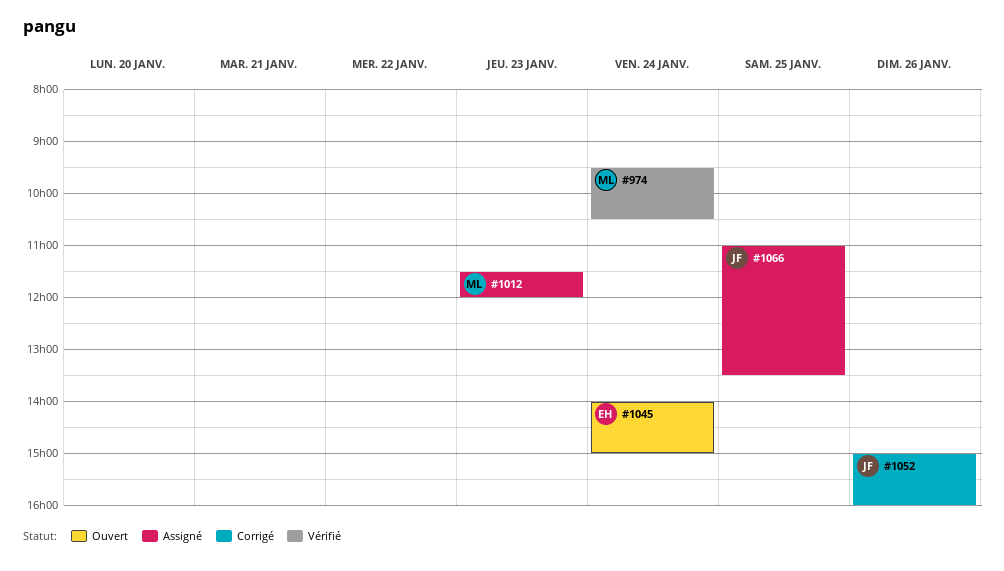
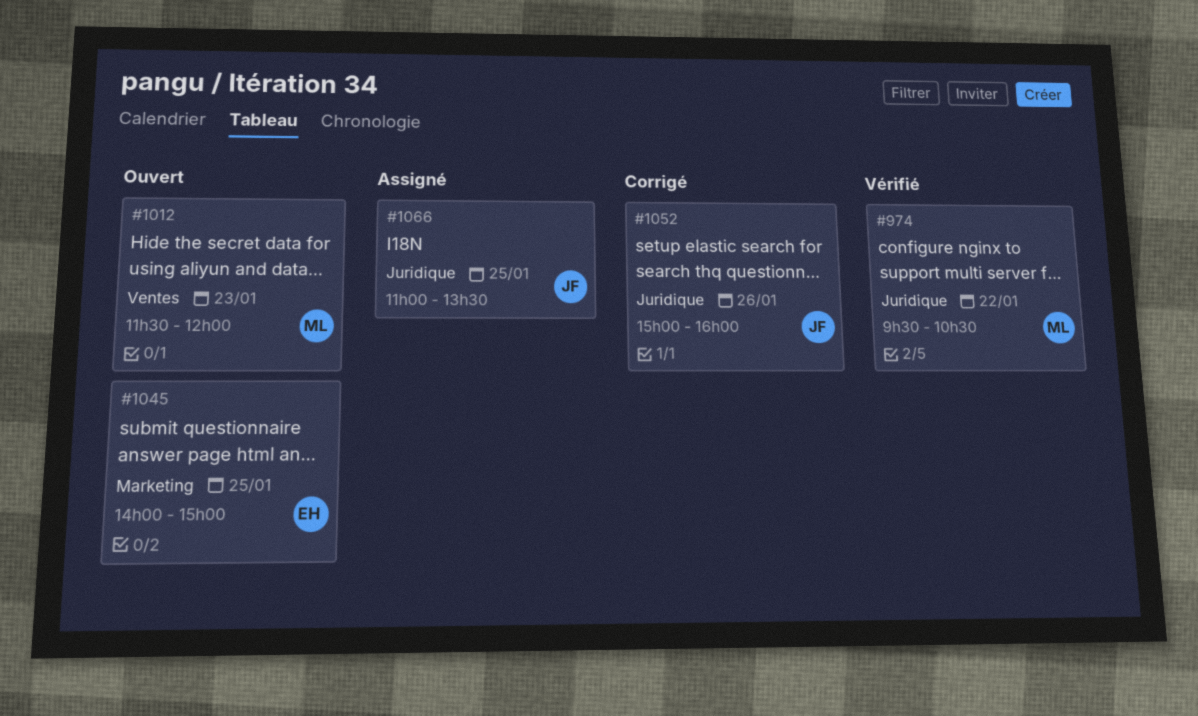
#974, day: Jan 24 -> Jan 22
#1012, status: Assigné -> Ouvert
#1045, day: Jan 24 -> Jan 25

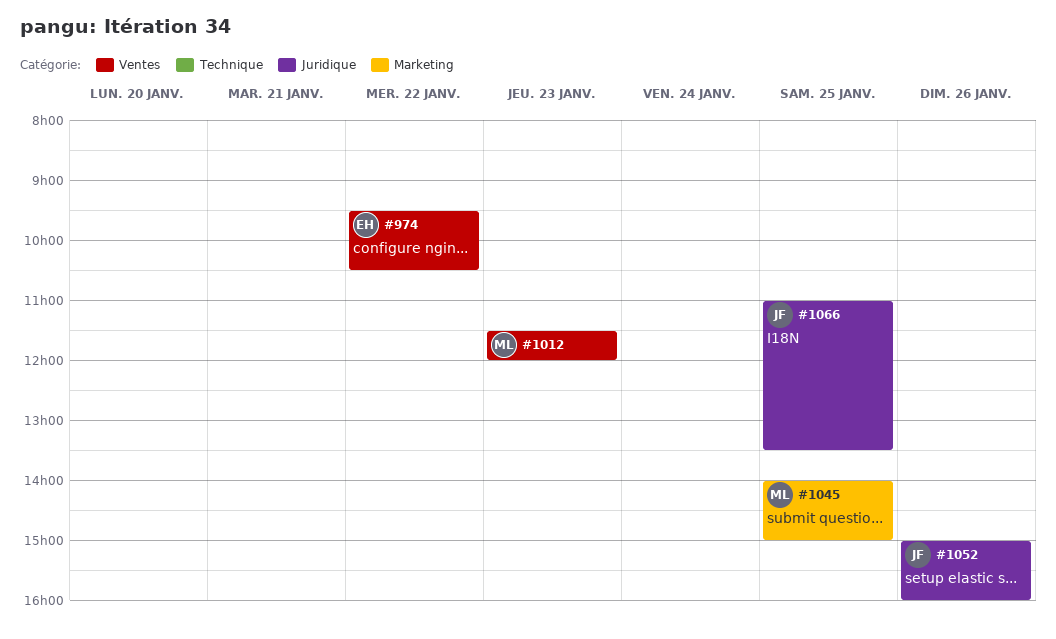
#974, owner: ML -> EH
#974, label: Juridique -> Ventes
#1045, owner: EH -> ML

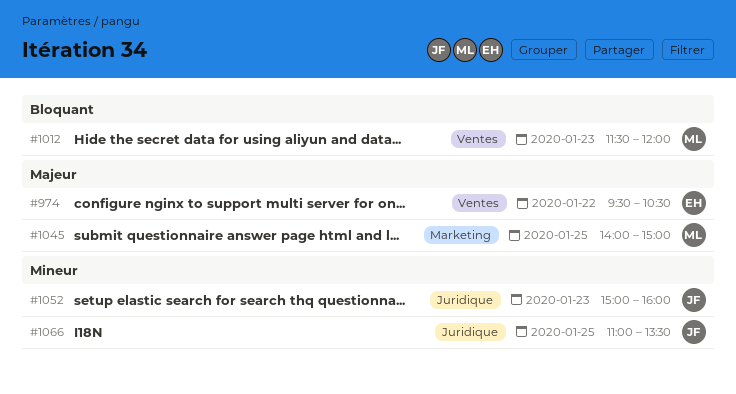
#1052, day: Jan 26 -> Jan 23

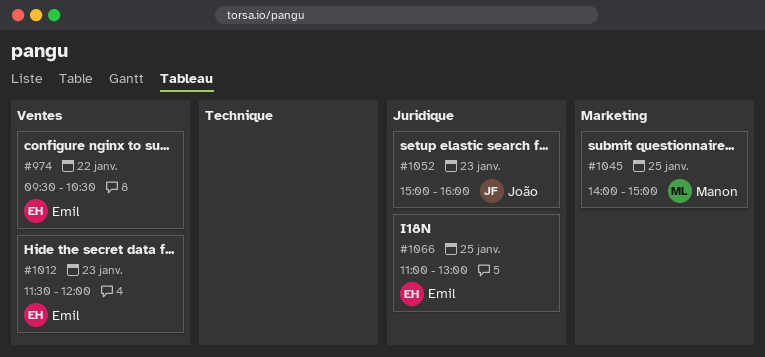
#1012, owner: Manon -> Emil
#1066, owner: João -> Emil
#1066, ends: 13:30 -> 13:00

